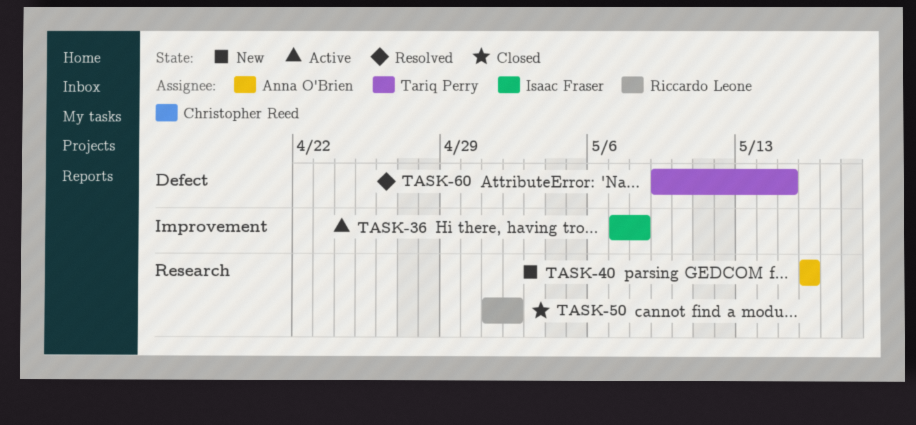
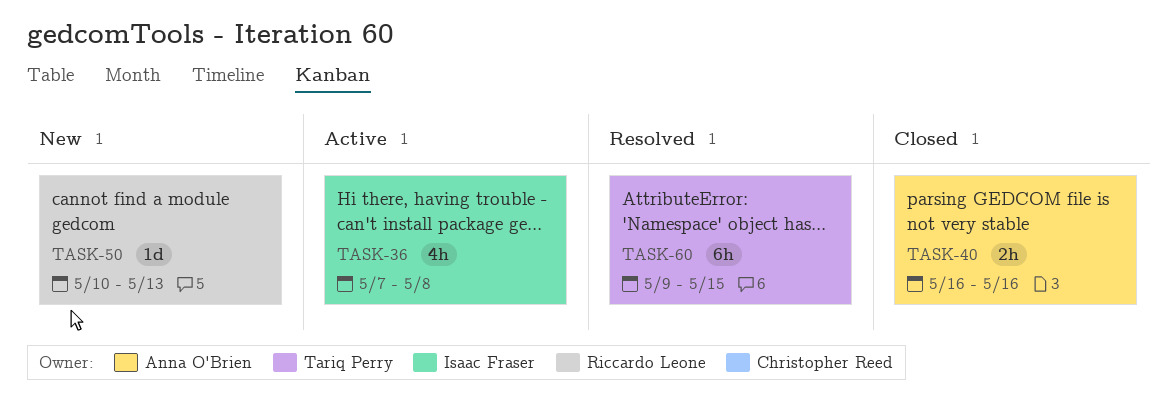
TASK-40, status: New -> Closed
TASK-50, status: Closed -> New
TASK-50, start: May 1 -> May 10
TASK-50, due: May 2 -> May 13

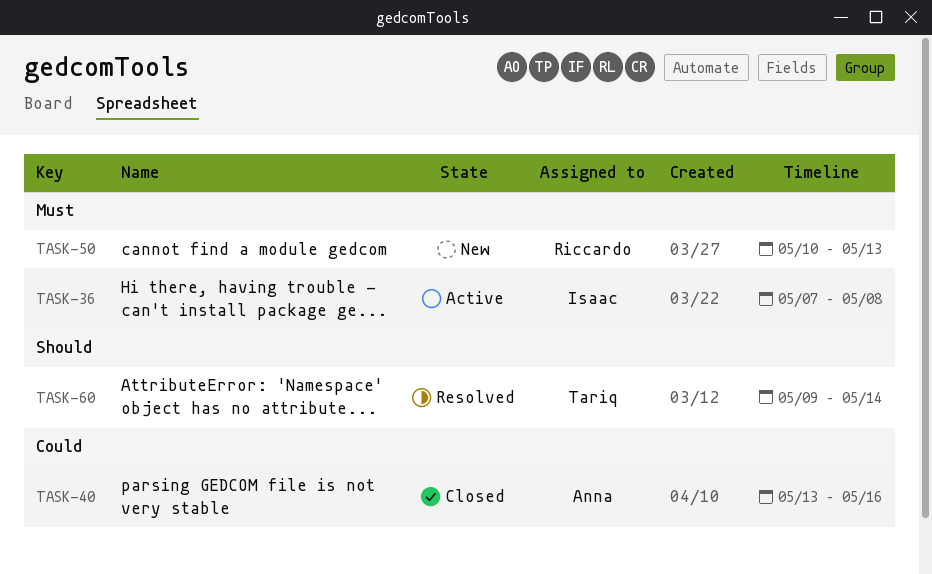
TASK-40, start: May 16 -> May 13
TASK-60, due: May 15 -> May 14

